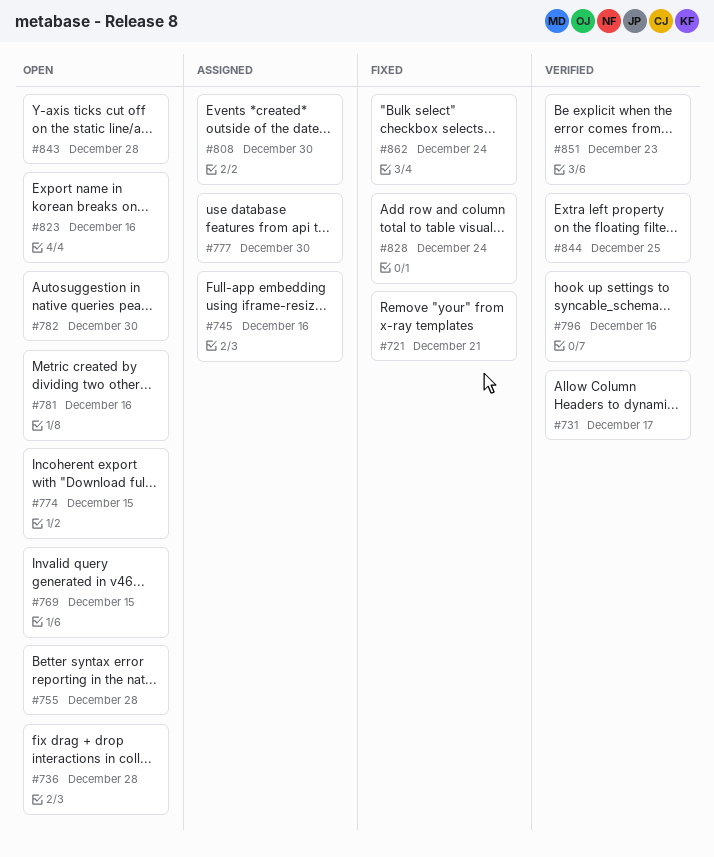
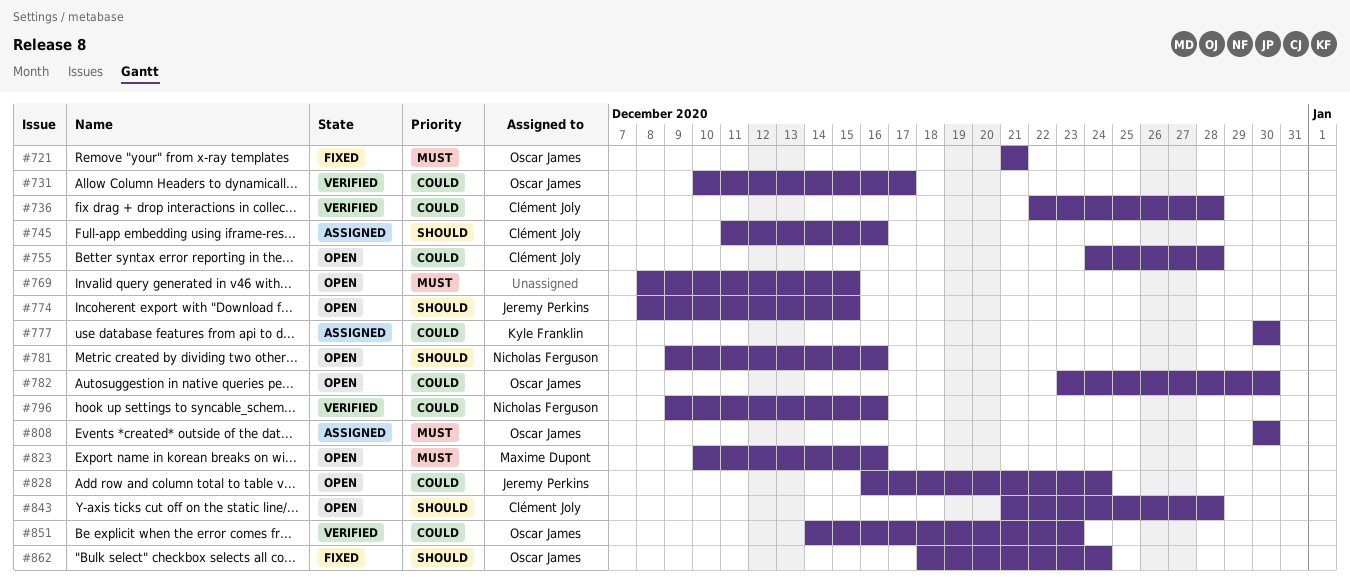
#736, status: Open -> Verified
#828, status: Fixed -> Open
#844: present -> none

